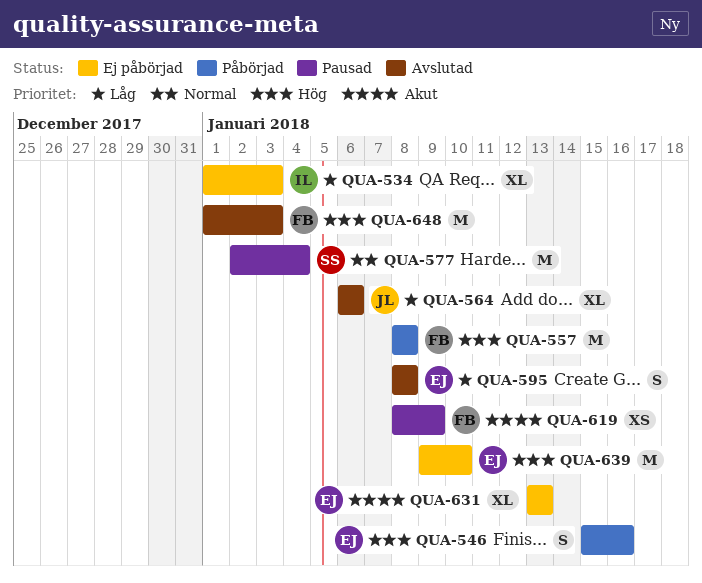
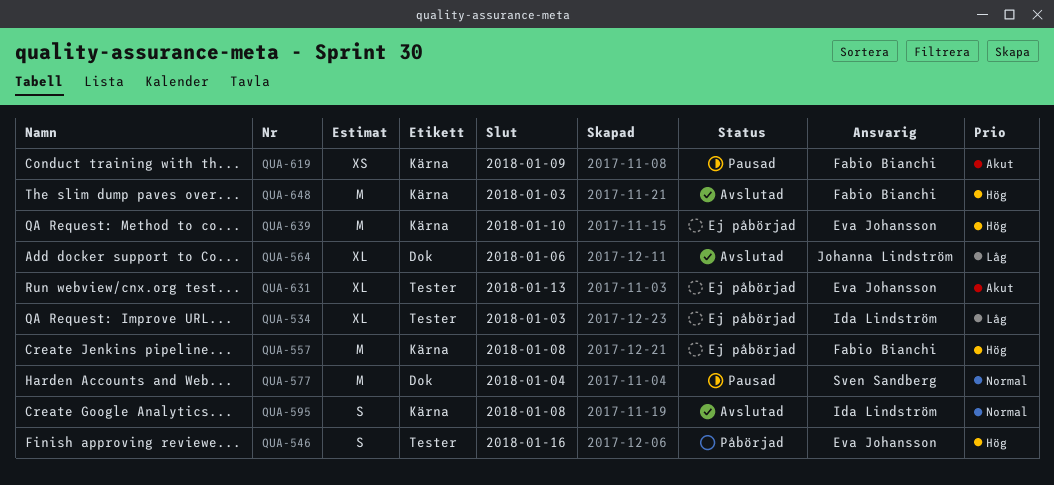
QUA-557, status: Påbörjad -> Ej påbörjad
QUA-595, owner: Eva Johansson -> Ida Lindström
QUA-595, priority: Låg -> Normal

